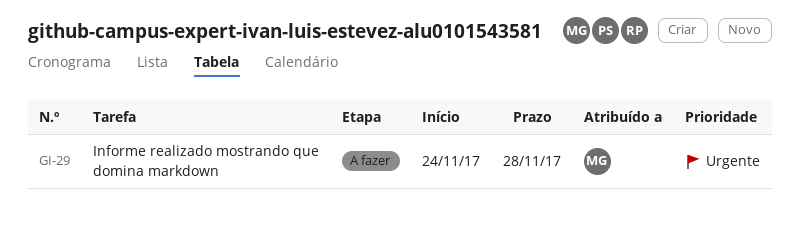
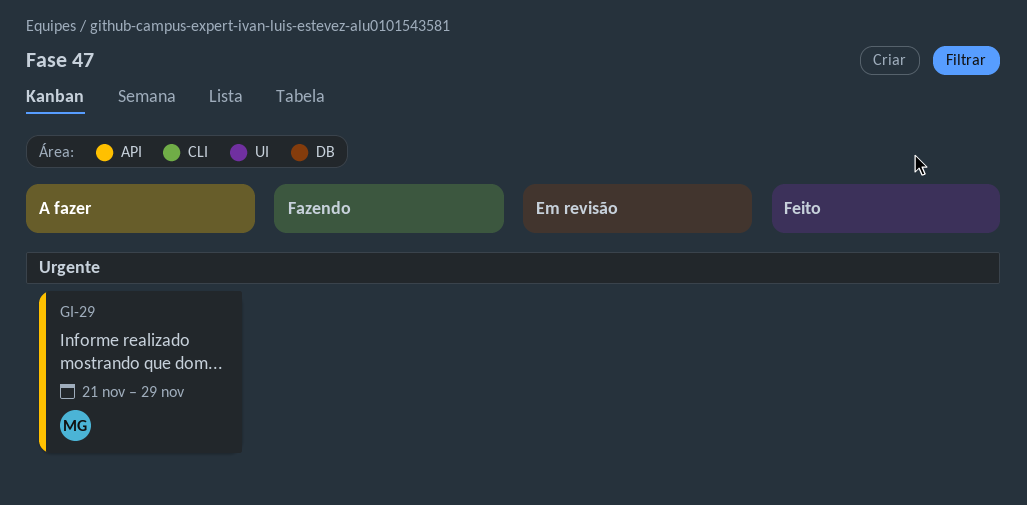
GI-29, start: Nov 24 -> Nov 21
GI-29, due: Nov 28 -> Nov 29

